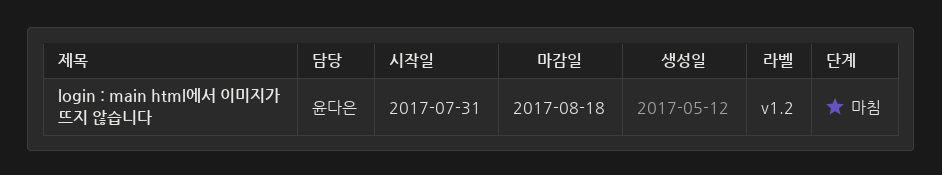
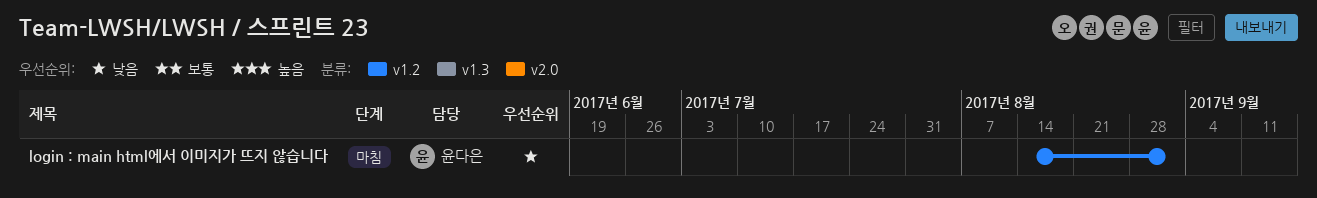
login : main html에서 이미지가 뜨지 않습니다, start: Jul 31 -> Aug 14
login : main html에서 이미지가 뜨지 않습니다, due: Aug 18 -> Sep 1

